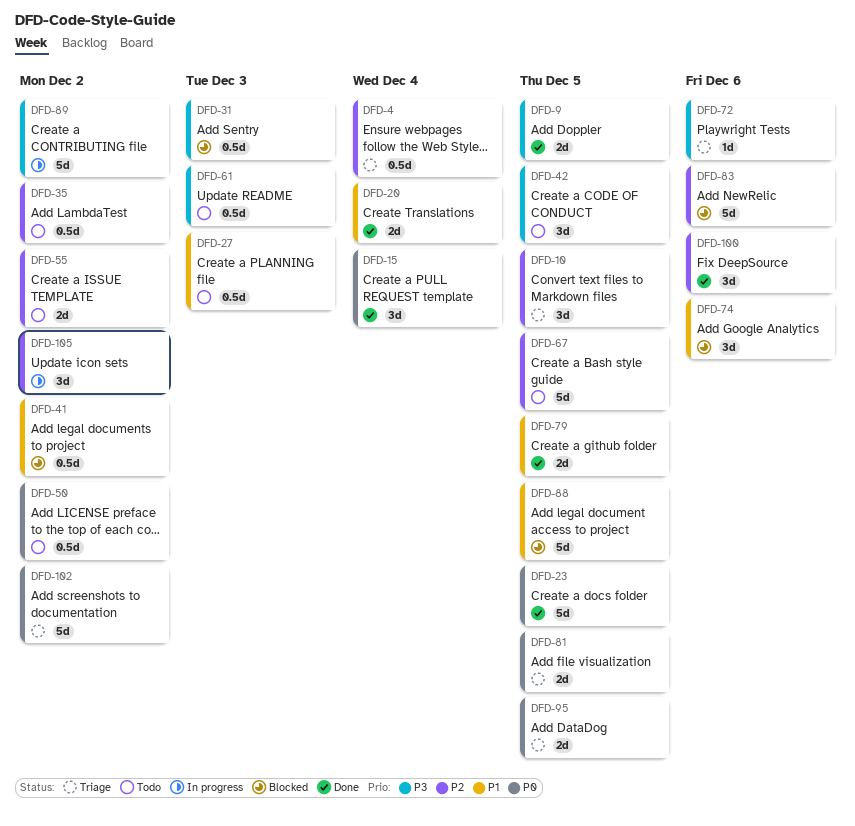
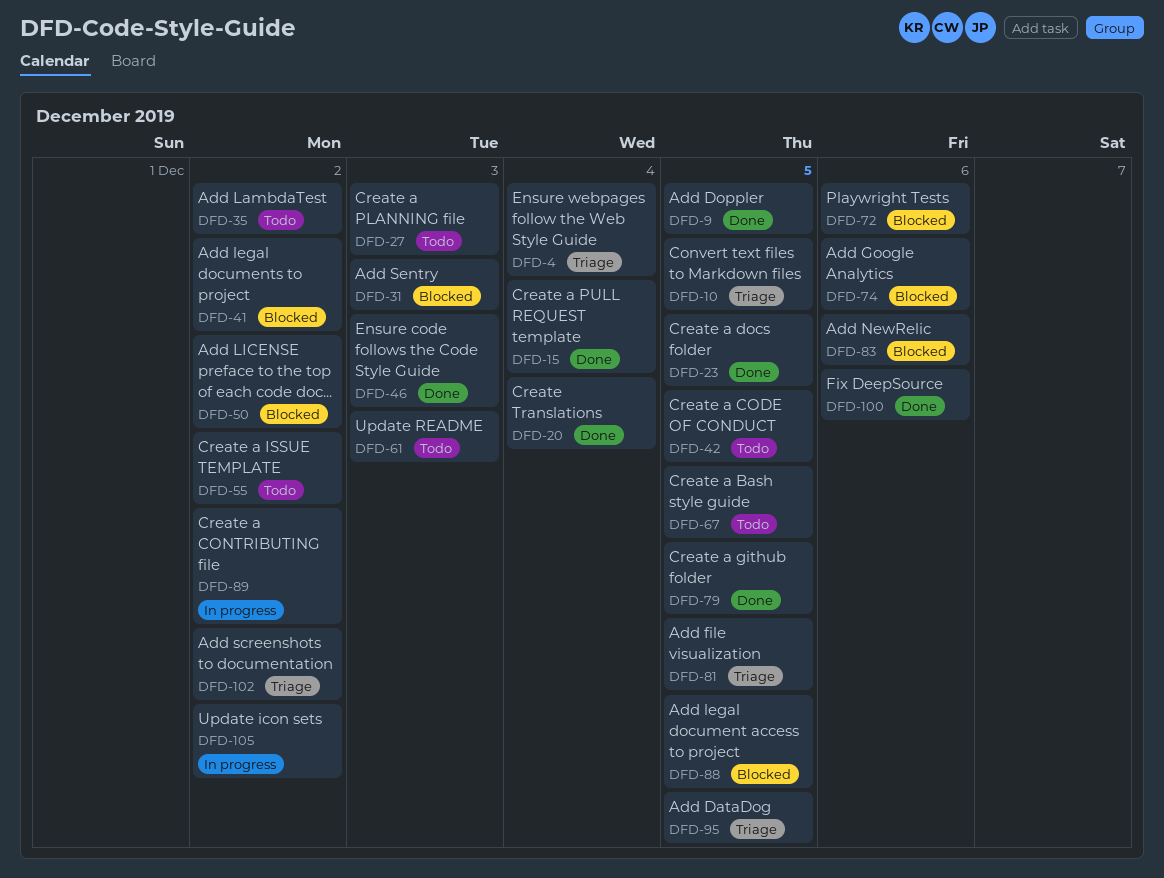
DFD-46: none -> present
DFD-50, status: Todo -> Blocked
DFD-72, status: Triage -> Blocked

